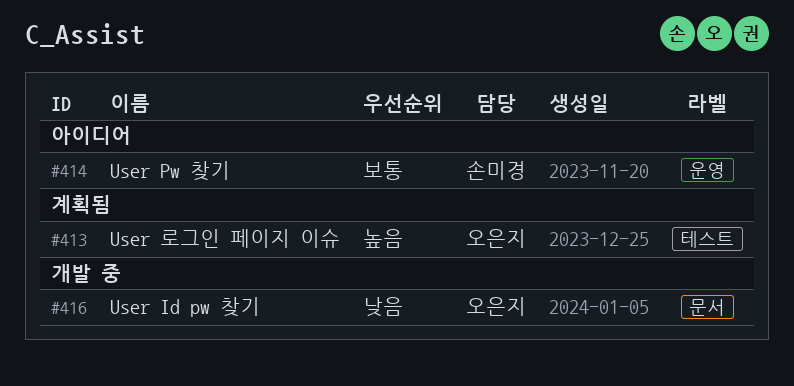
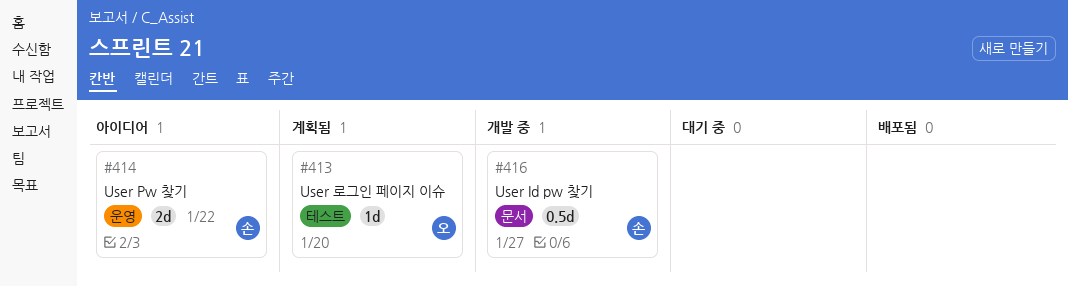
#416, owner: 오은지 -> 손미경

